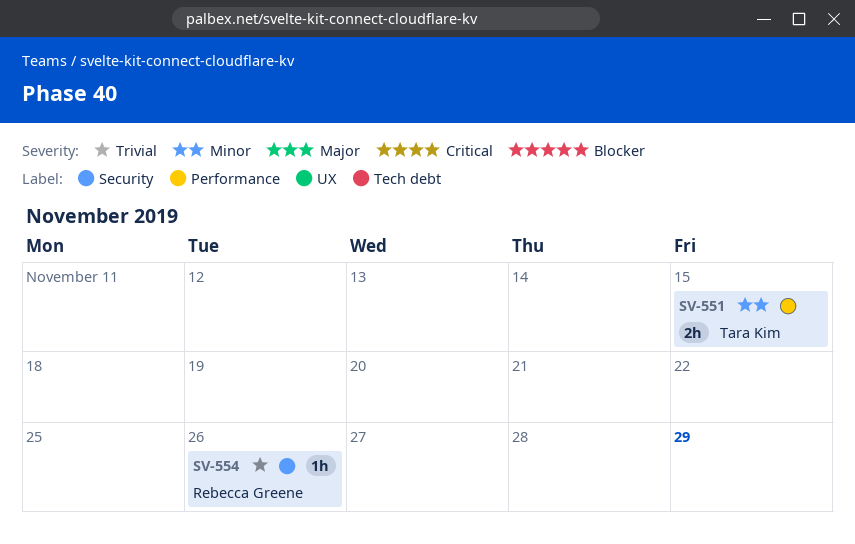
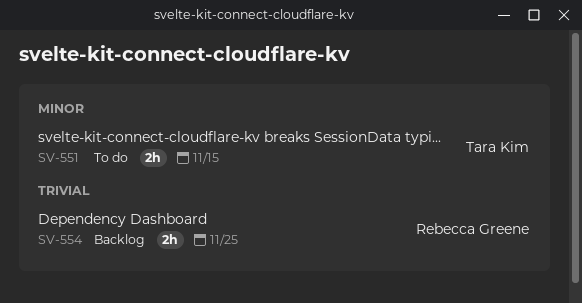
SV-554, estimate: 1h -> 2h
SV-554, due: Nov 26 -> Nov 25

